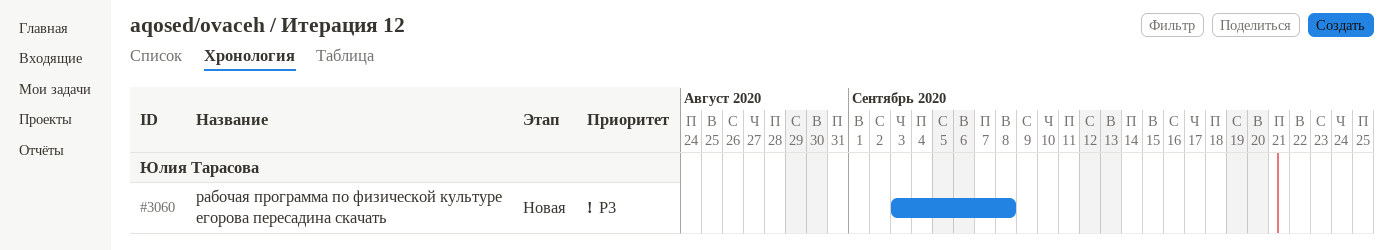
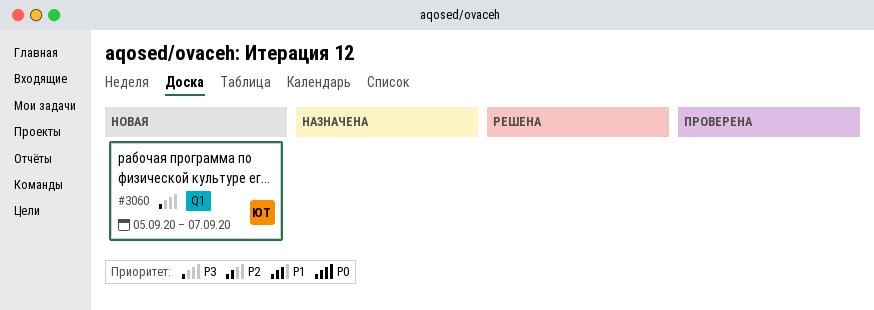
#3060, start: Sep 3 -> Sep 5
#3060, due: Sep 8 -> Sep 7

